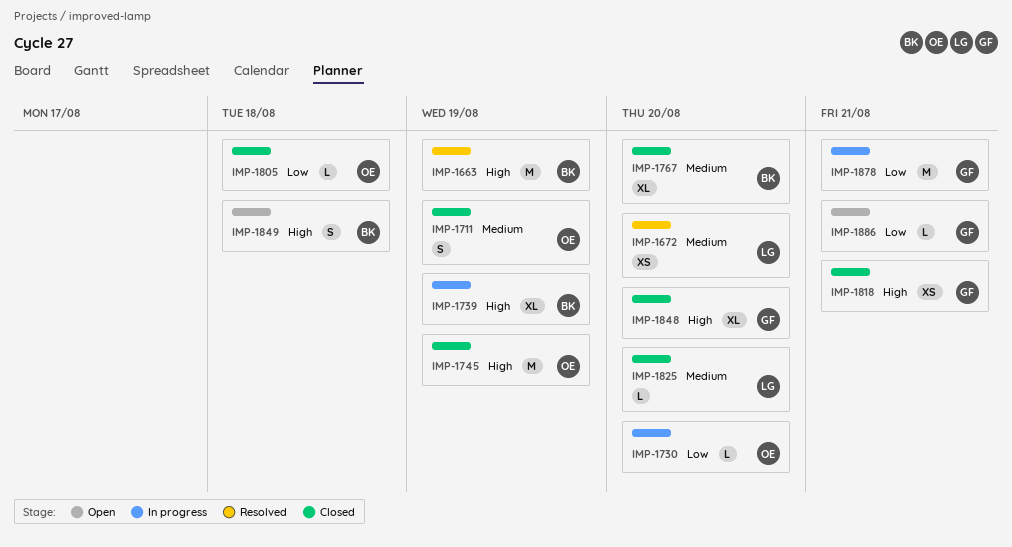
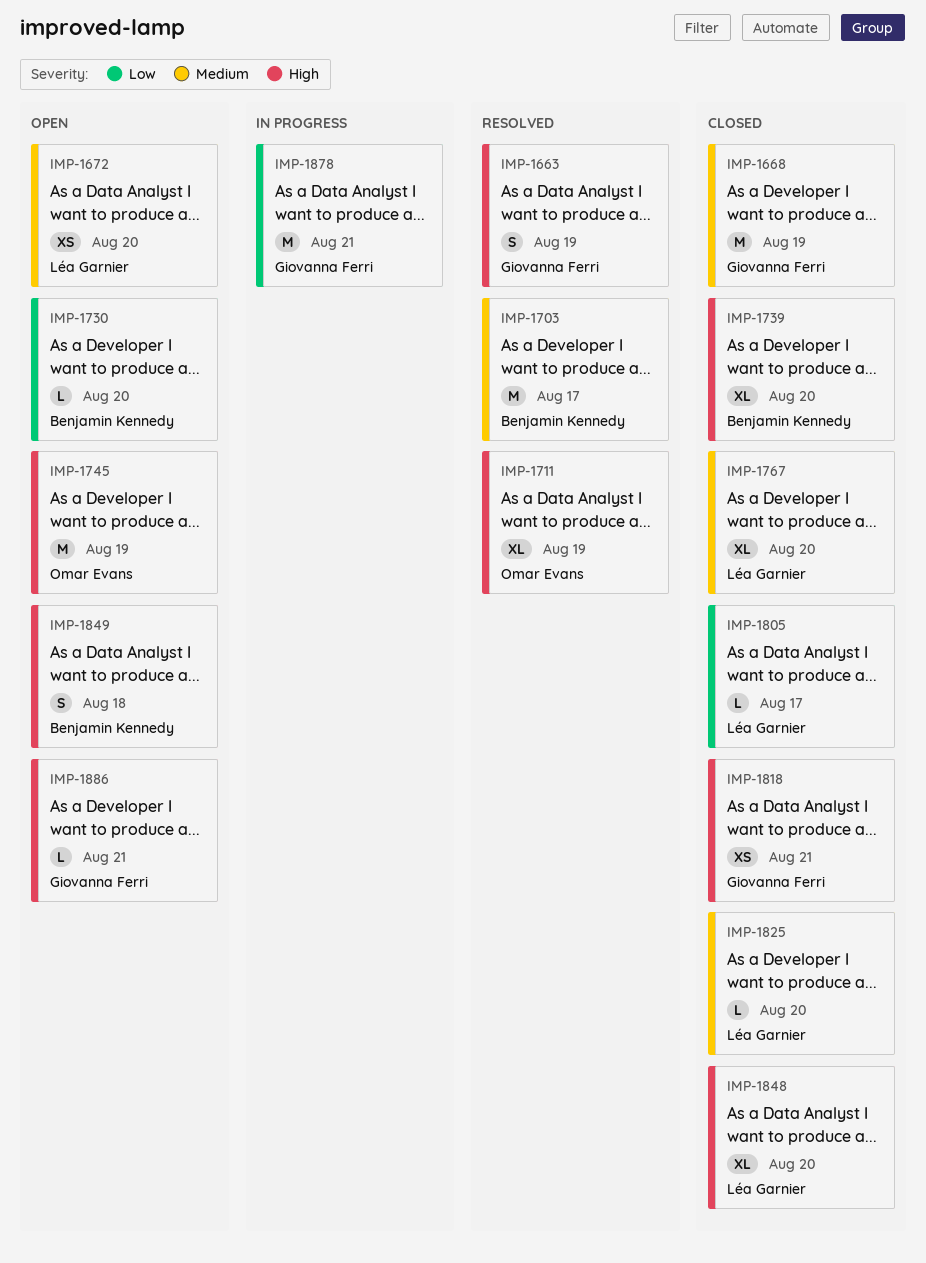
IMP-1663, owner: Benjamin Kennedy -> Giovanna Ferri
IMP-1663, estimate: M -> S
IMP-1668: none -> present
IMP-1672, status: Resolved -> Open
IMP-1703: none -> present
IMP-1711, status: Closed -> Resolved
IMP-1711, priority: Medium -> High
IMP-1711, estimate: S -> XL
IMP-1730, status: In progress -> Open
IMP-1730, owner: Omar Evans -> Benjamin Kennedy
IMP-1739, status: In progress -> Closed
IMP-1739, due: Aug 19 -> Aug 20
IMP-1745, status: Closed -> Open
IMP-1767, owner: Benjamin Kennedy -> Léa Garnier
IMP-1805, owner: Omar Evans -> Léa Garnier
IMP-1805, due: Aug 18 -> Aug 17
IMP-1848, owner: Giovanna Ferri -> Léa Garnier
IMP-1886, priority: Low -> High

